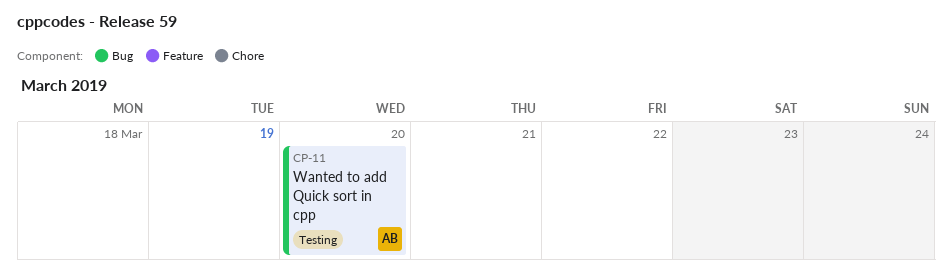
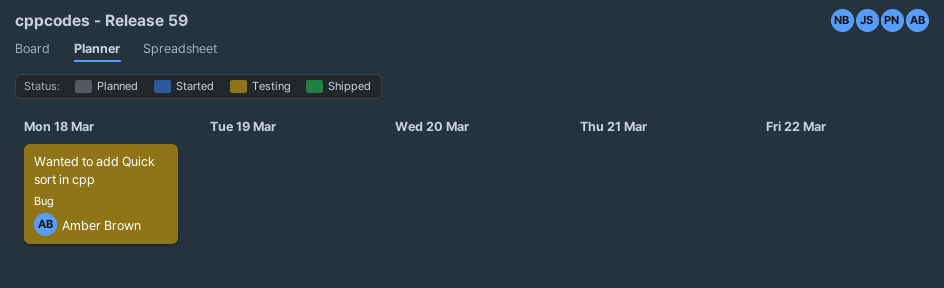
Wanted to add Quick sort in cpp, due: Mar 20 -> Mar 18

